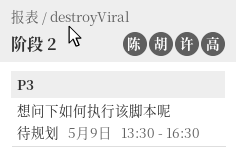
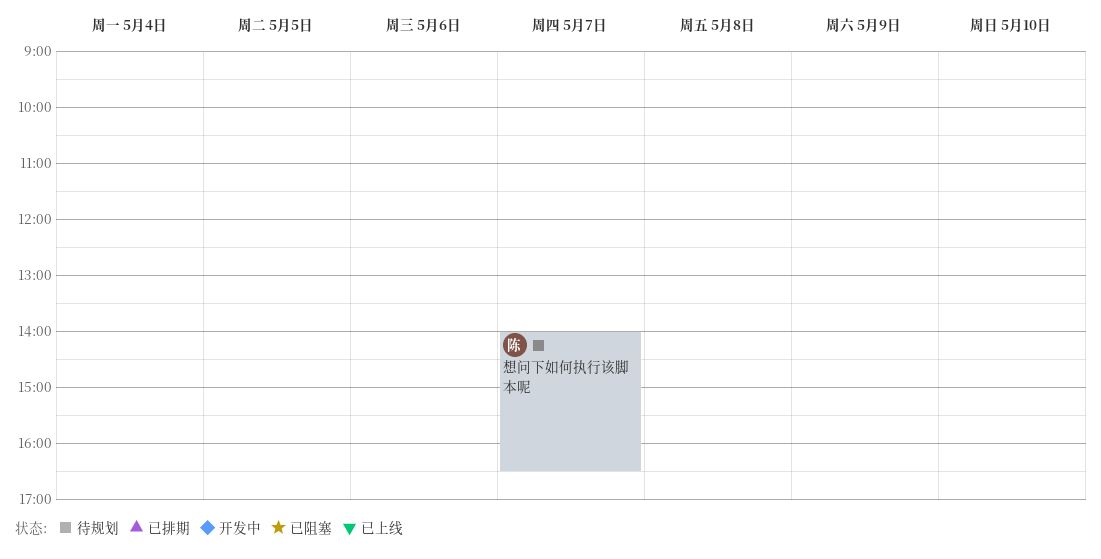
想问下如何执行该脚本呢, day: May 9 -> May 7
想问下如何执行该脚本呢, begins: 13:30 -> 14:00

